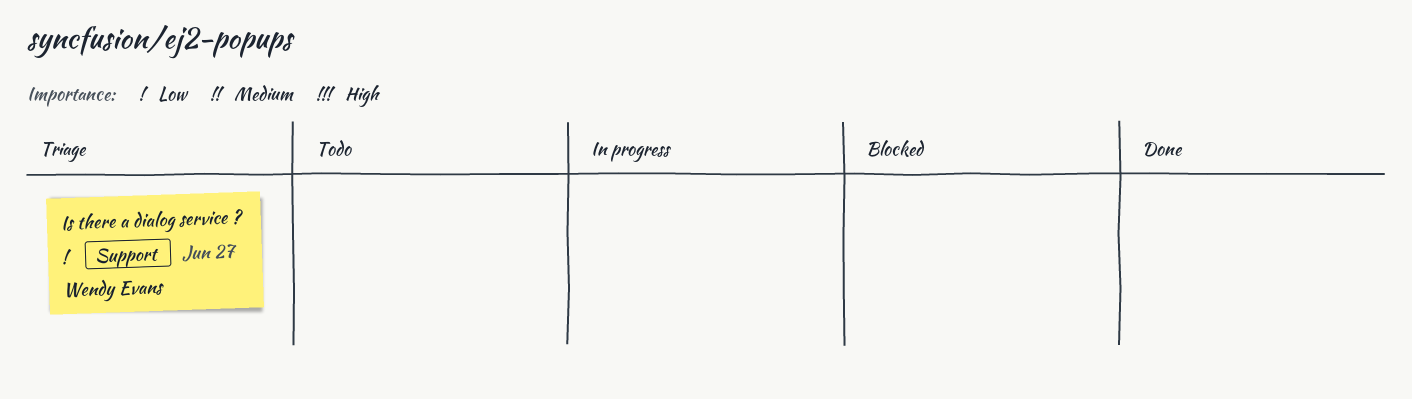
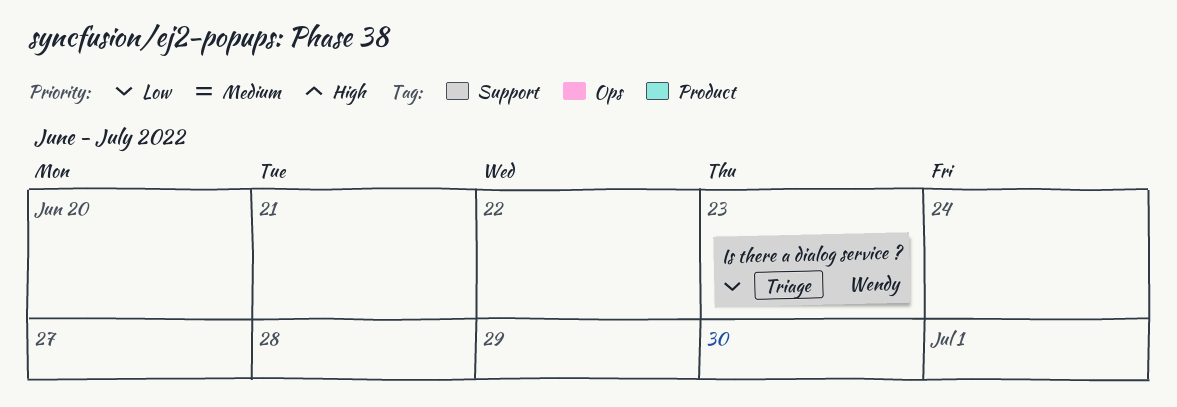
Is there a dialog service ?, due: Jun 27 -> Jun 23

